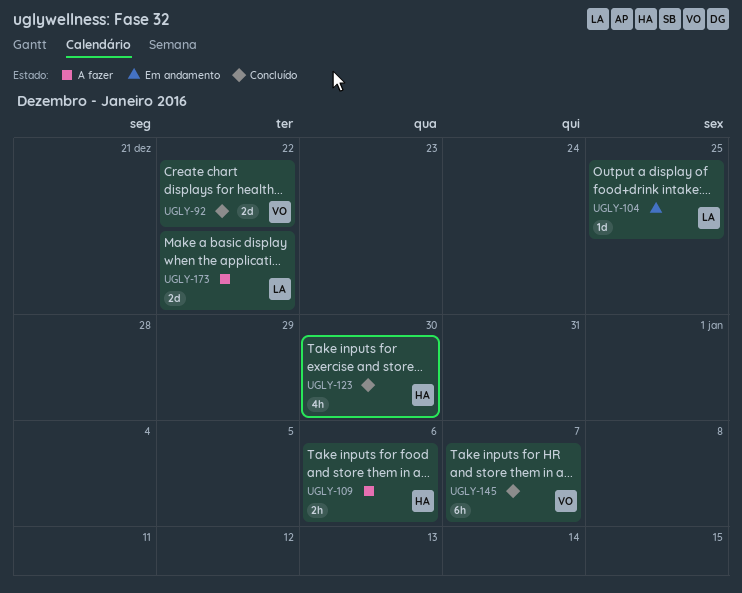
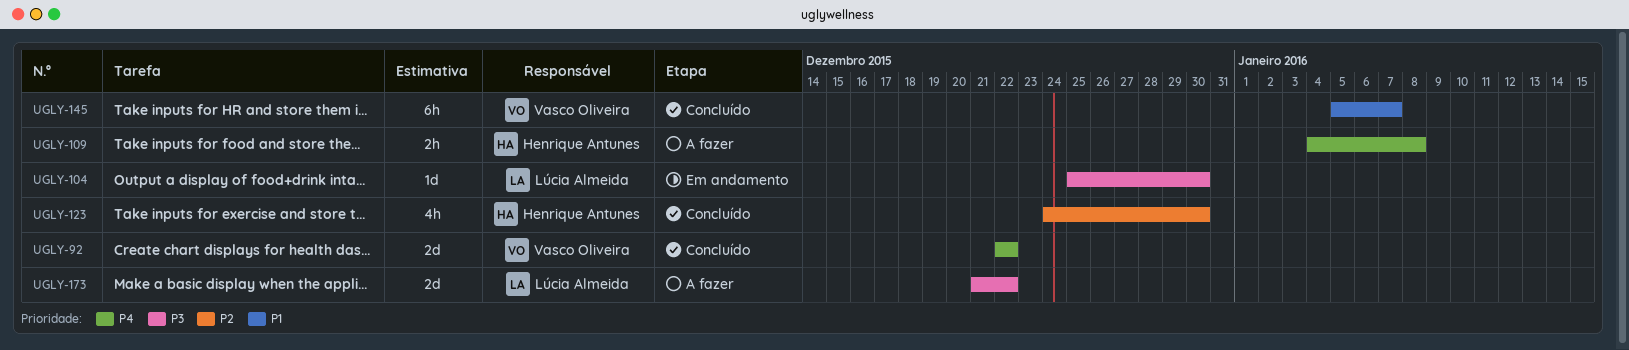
UGLY-104, due: Dec 25 -> Dec 30
UGLY-109, due: Jan 6 -> Jan 8

